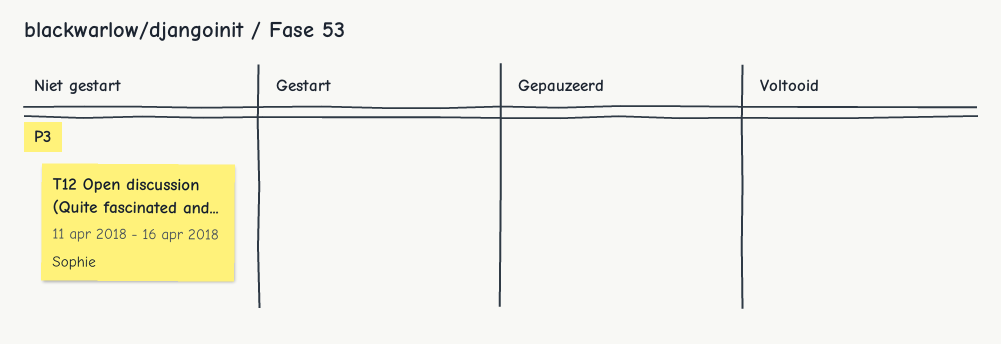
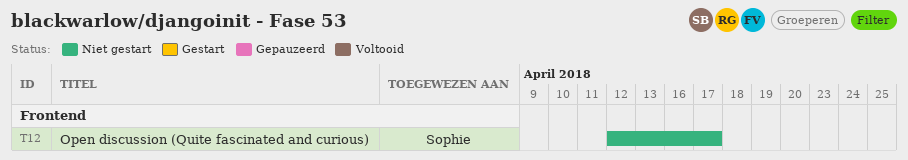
T12, start: Apr 11 -> Apr 12
T12, due: Apr 16 -> Apr 17

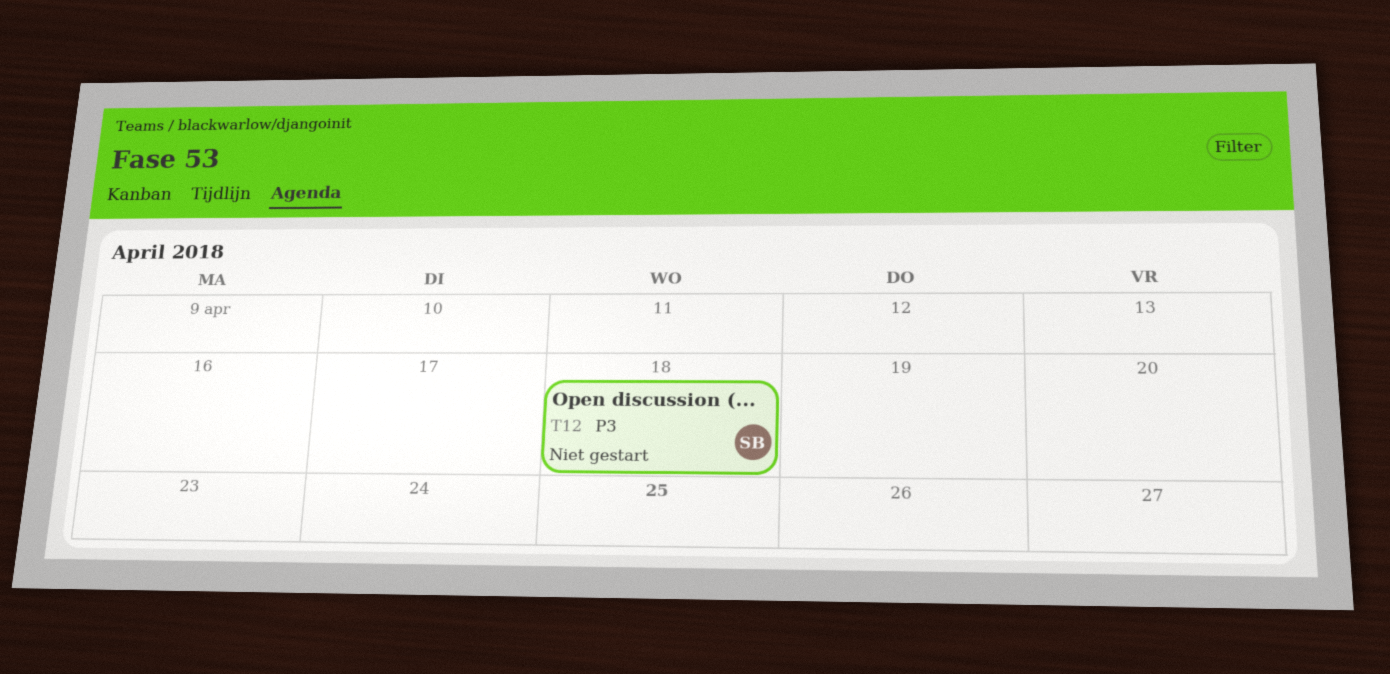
T12, due: Apr 17 -> Apr 18

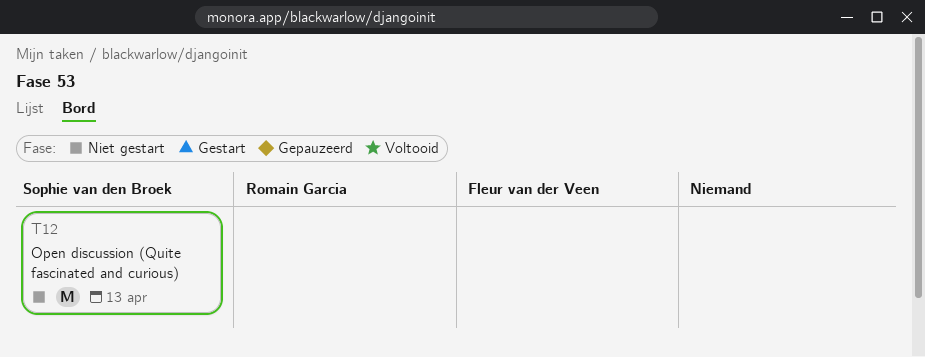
T12, due: Apr 18 -> Apr 13

